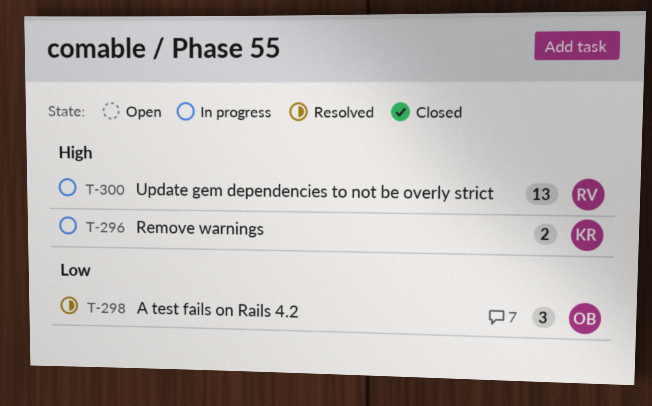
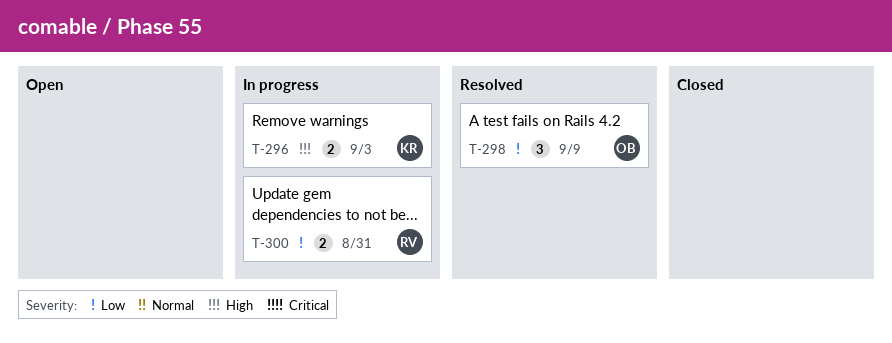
T-300, priority: High -> Low
T-300, estimate: 13 -> 2

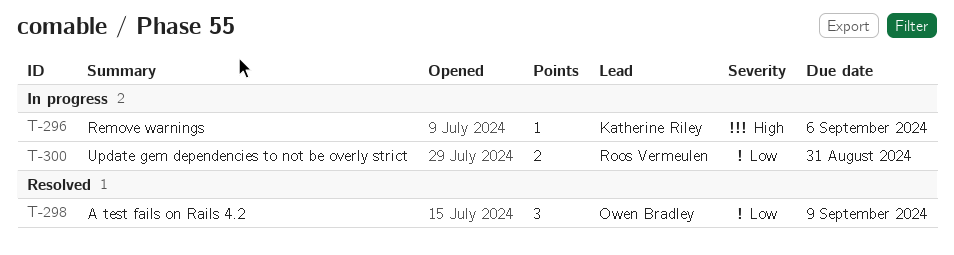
T-296, estimate: 2 -> 1
T-296, due: Sep 3 -> Sep 6

